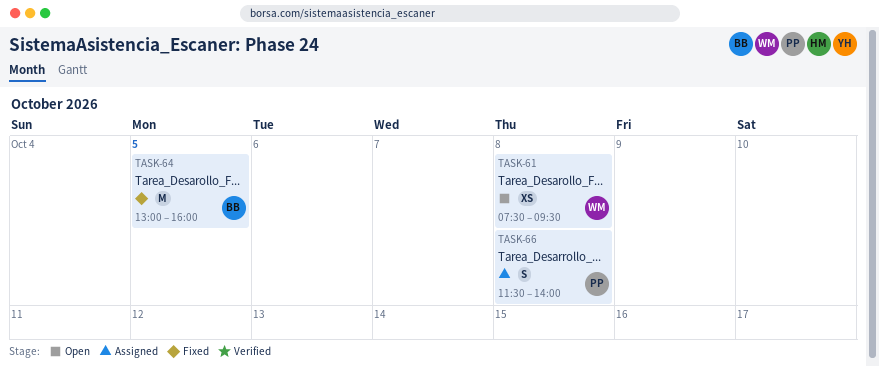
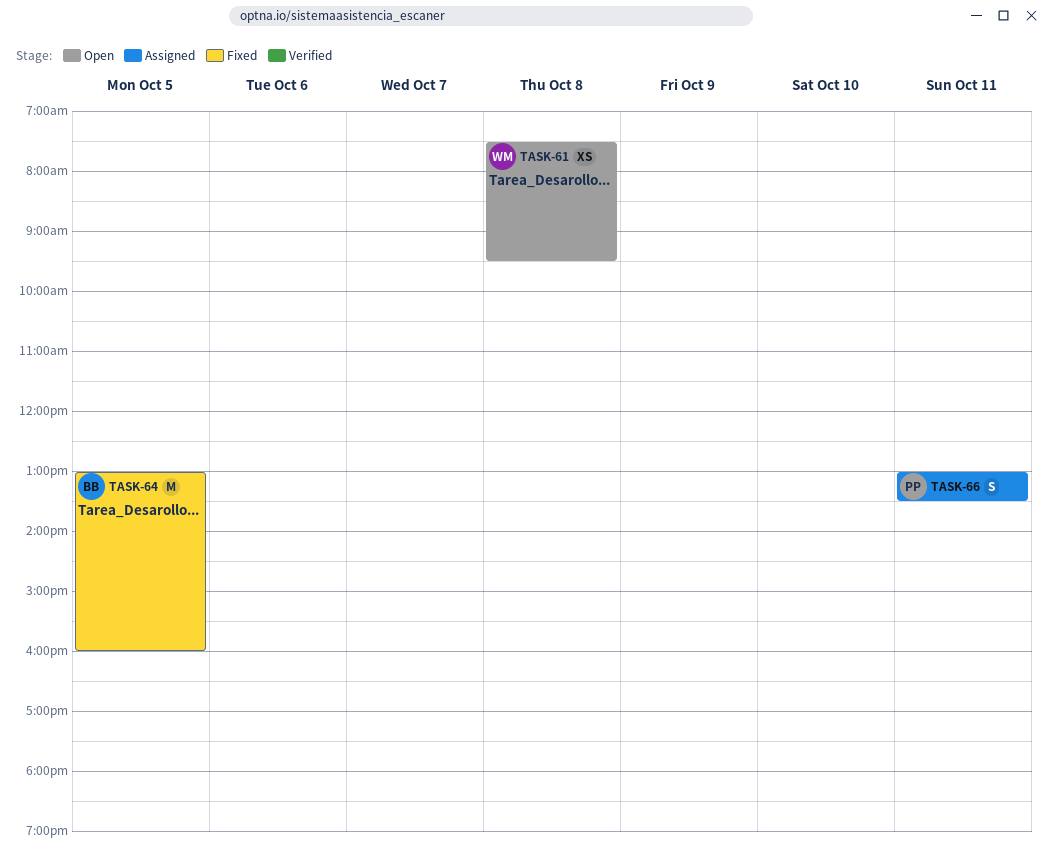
TASK-66, day: Oct 8 -> Oct 11
TASK-66, begins: 11:30 -> 13:00
TASK-66, ends: 14:00 -> 13:30

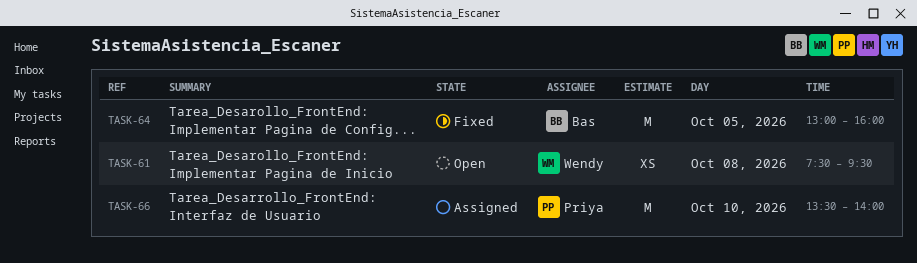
TASK-66, estimate: S -> M
TASK-66, day: Oct 11 -> Oct 10
TASK-66, begins: 13:00 -> 13:30
TASK-66, ends: 13:30 -> 14:00

